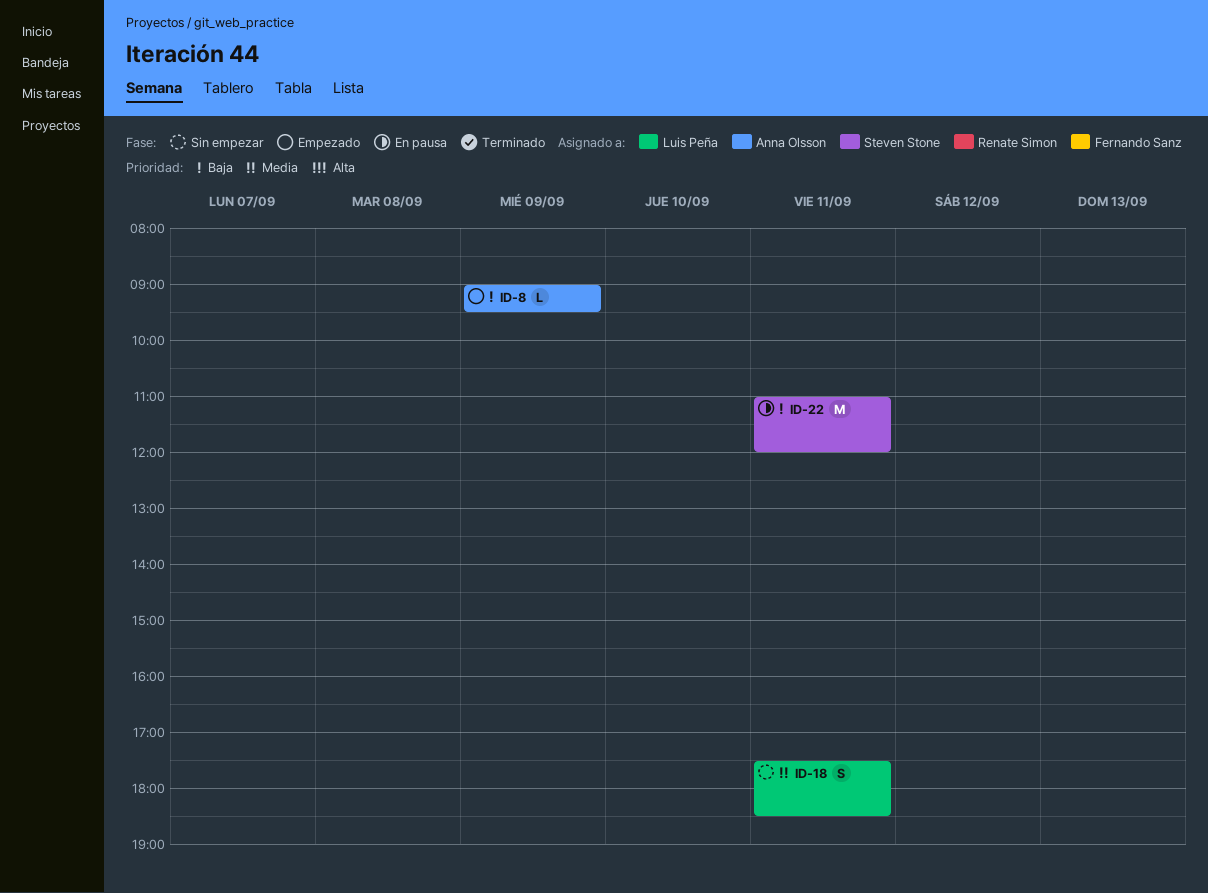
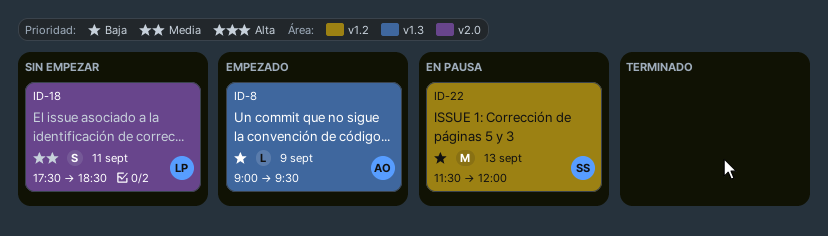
ID-22, day: Sep 11 -> Sep 13
ID-22, begins: 11:00 -> 11:30

